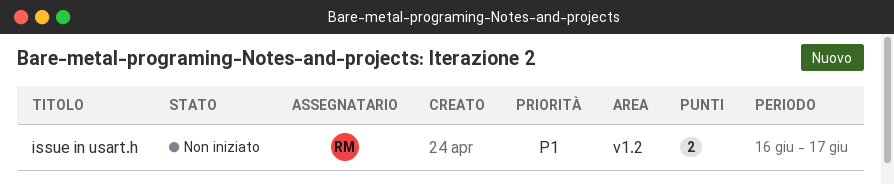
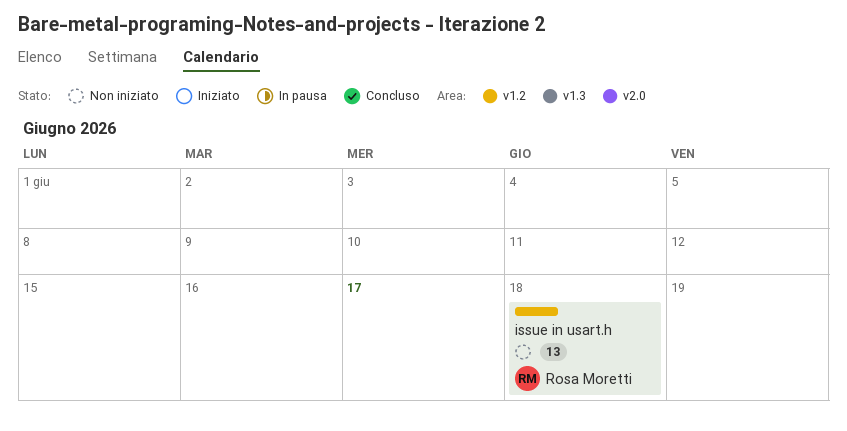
issue in usart.h, estimate: 2 -> 13
issue in usart.h, due: Jun 17 -> Jun 18

